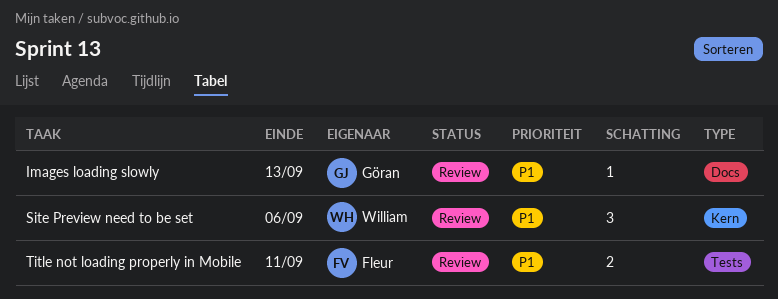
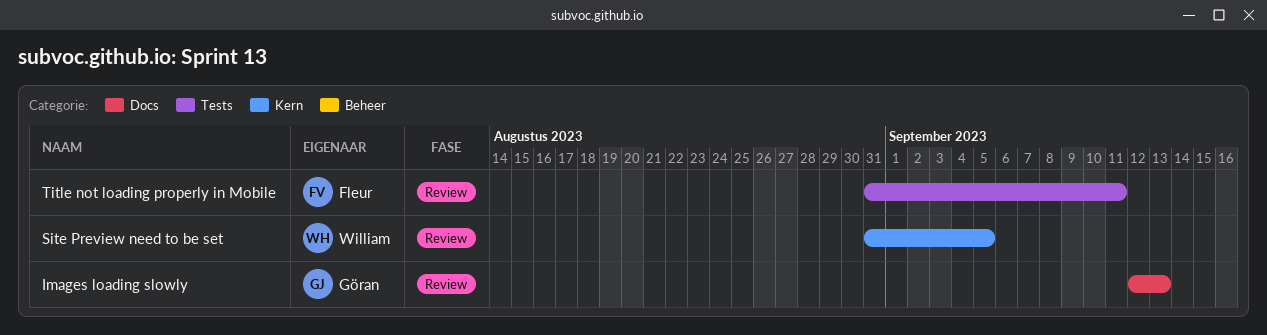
Site Preview need to be set, due: Sep 6 -> Sep 5

